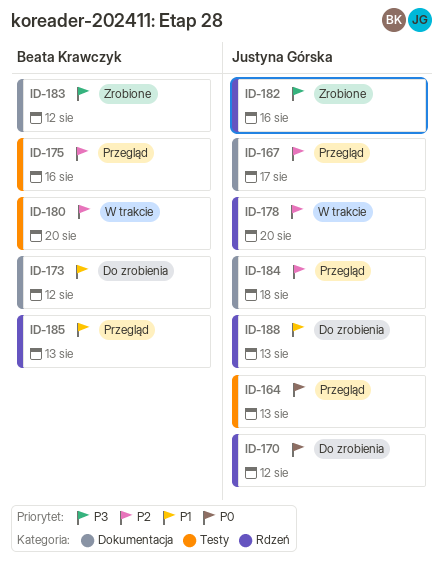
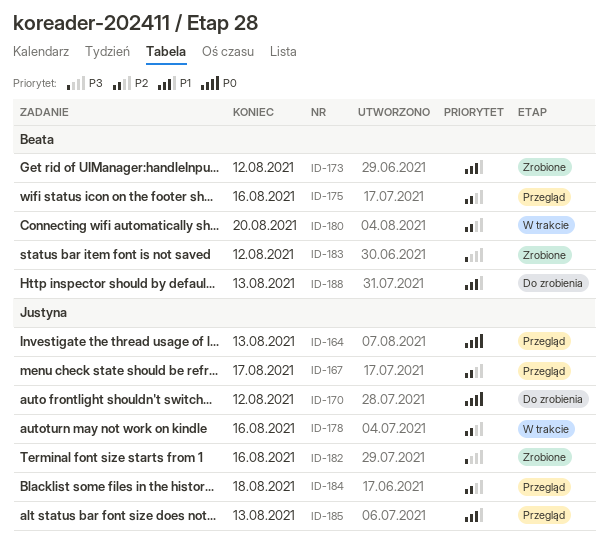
ID-173, status: Do zrobienia -> Zrobione
ID-178, due: Aug 20 -> Aug 16
ID-185, owner: Beata Krawczyk -> Justyna Górska
ID-188, owner: Justyna Górska -> Beata Krawczyk

